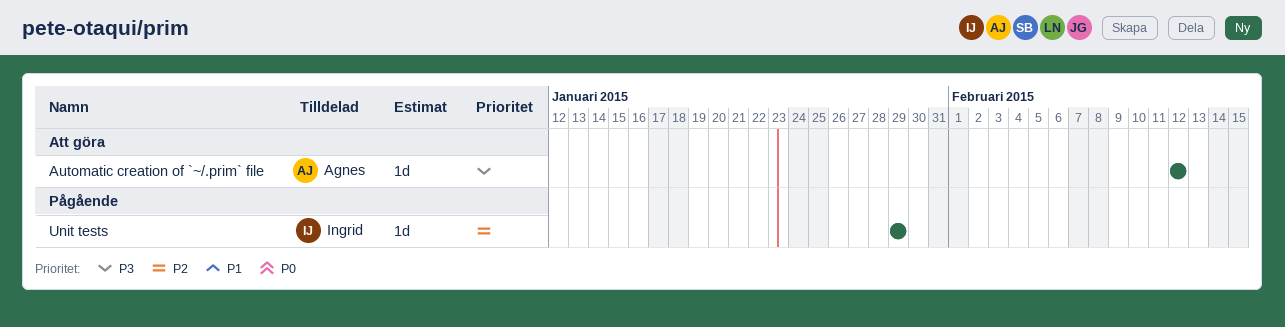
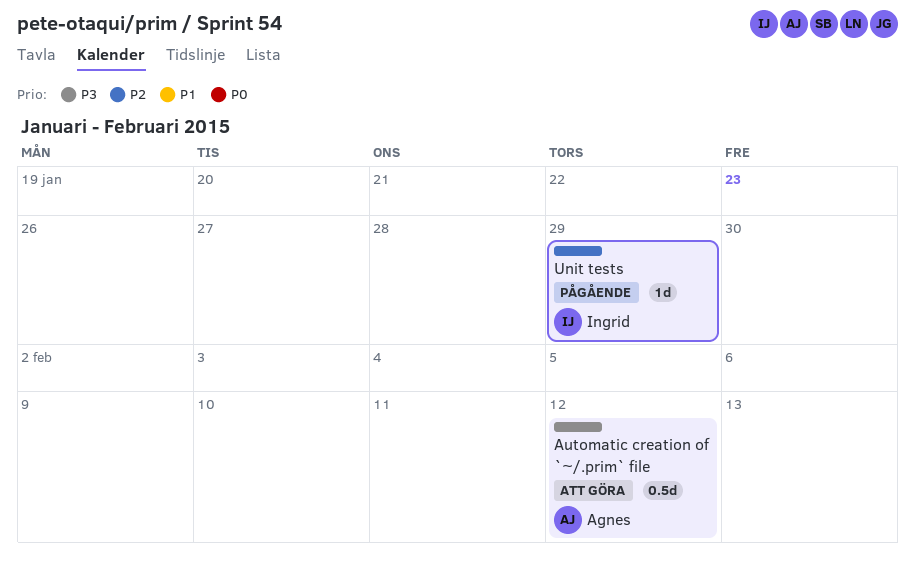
Automatic creation of `~/.prim` file, estimate: 1d -> 0.5d

